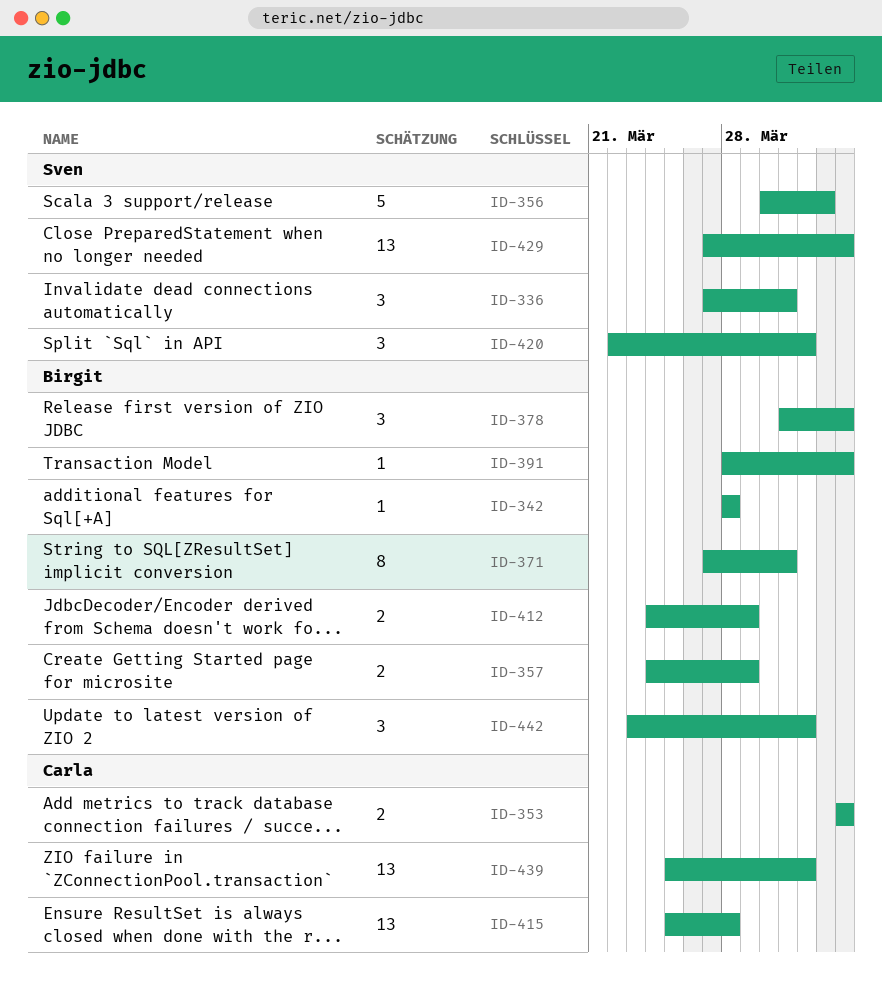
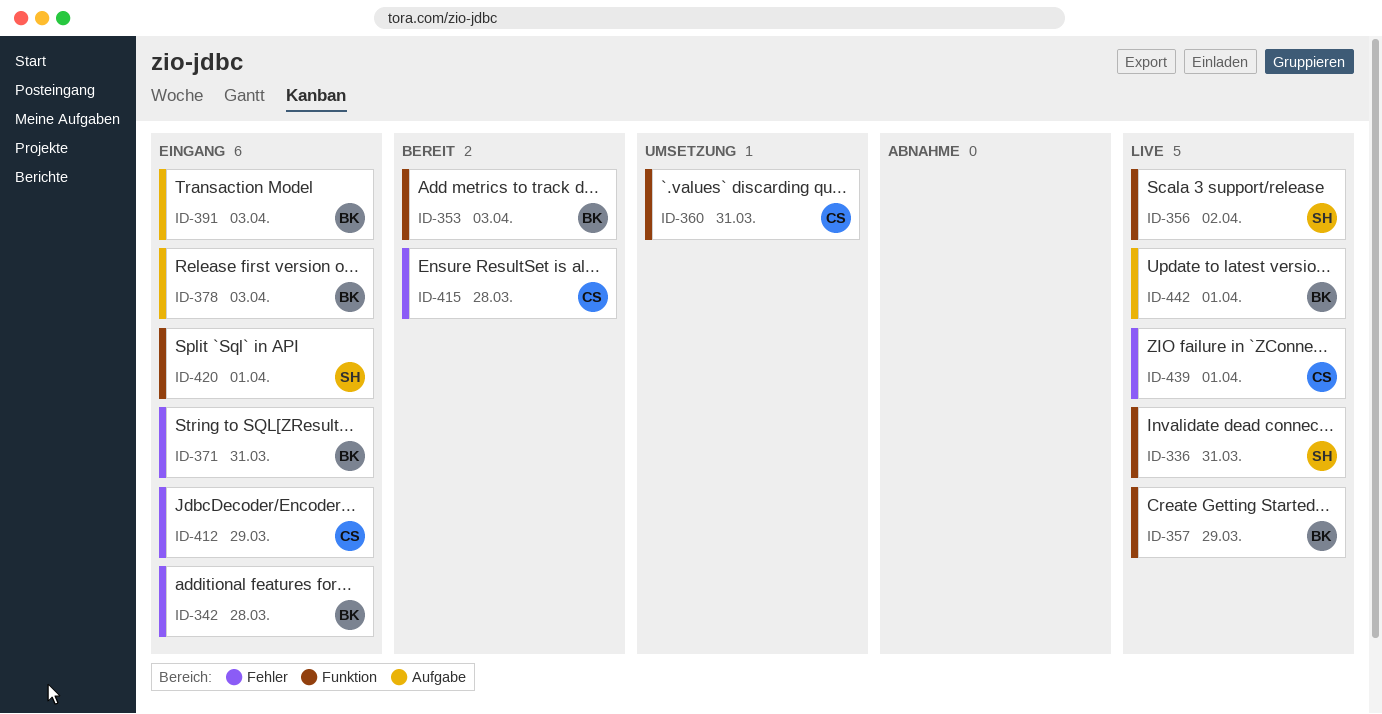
ID-353, owner: Carla -> Birgit
ID-360: none -> present
ID-412, owner: Birgit -> Carla
ID-429: present -> none

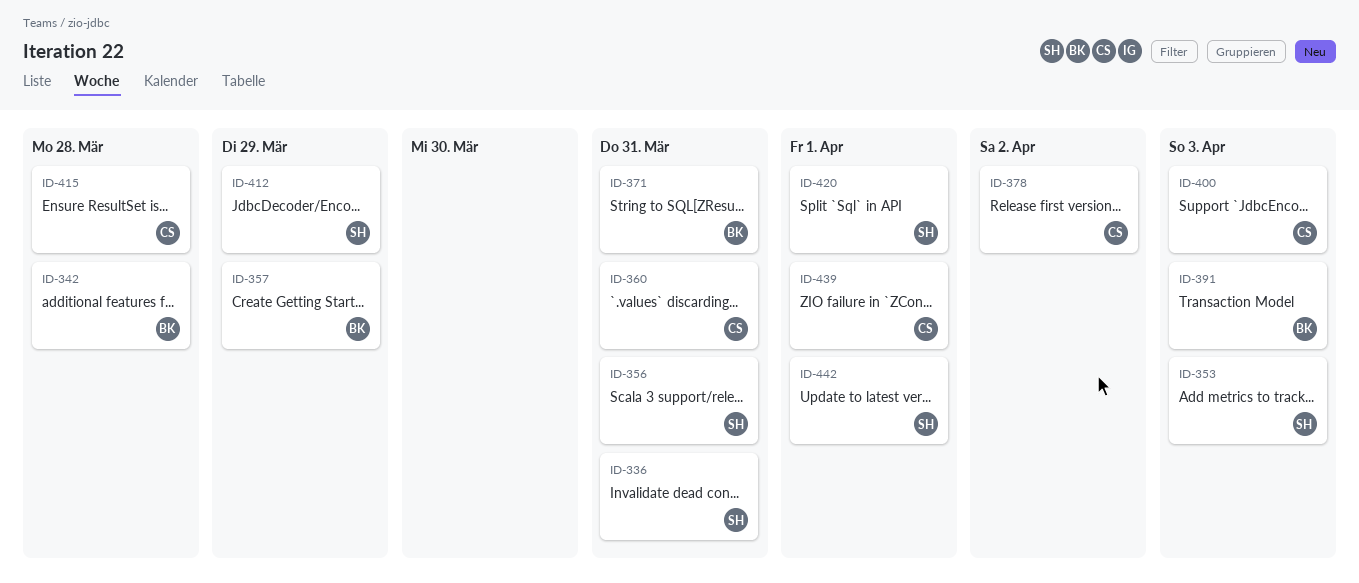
ID-353, owner: BK -> SH
ID-356, due: Apr 2 -> Mar 31
ID-378, owner: BK -> CS
ID-378, due: Apr 3 -> Apr 2
ID-400: none -> present
ID-412, owner: CS -> SH
ID-442, owner: BK -> SH

